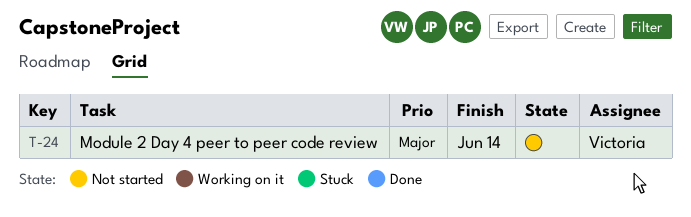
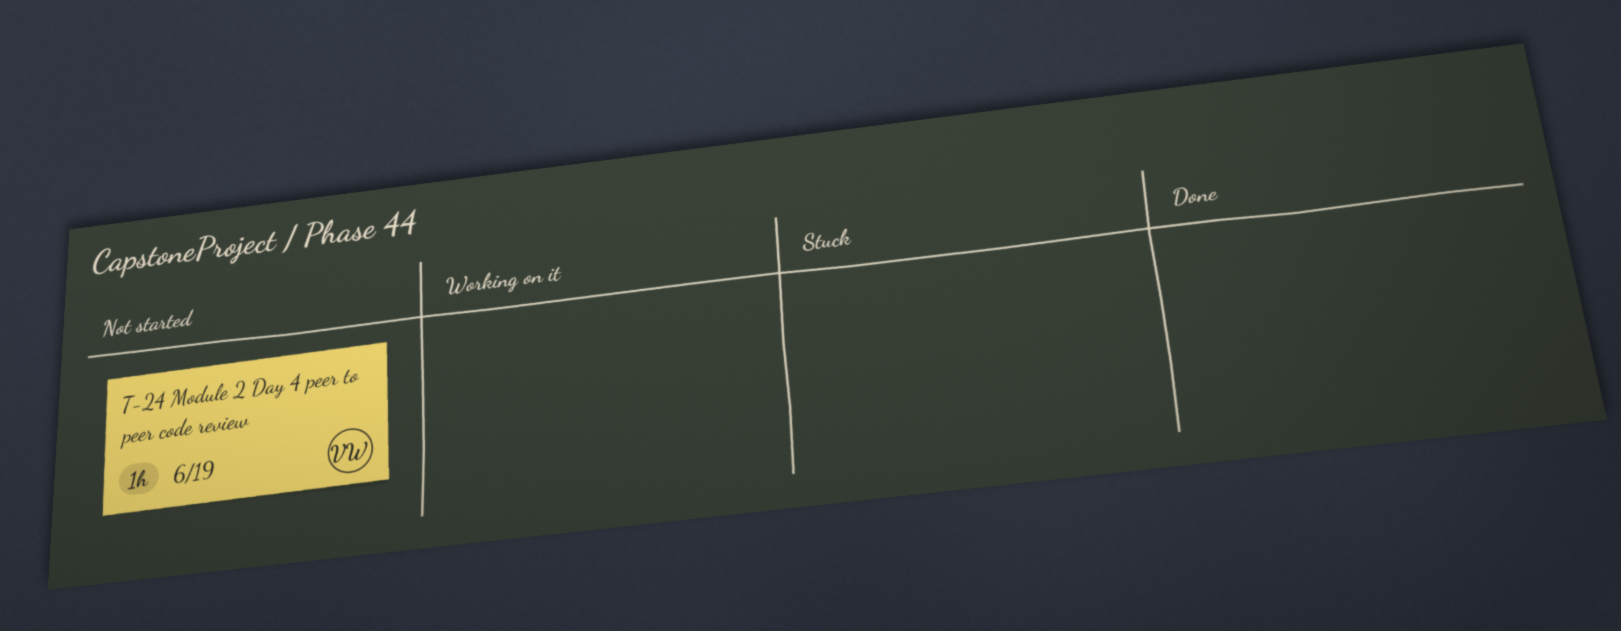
T-24, due: Jun 14 -> Jun 19

